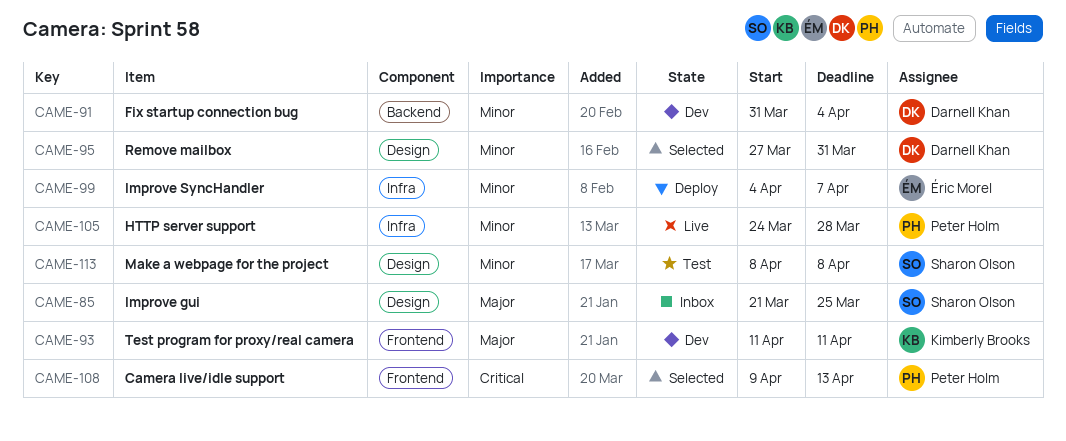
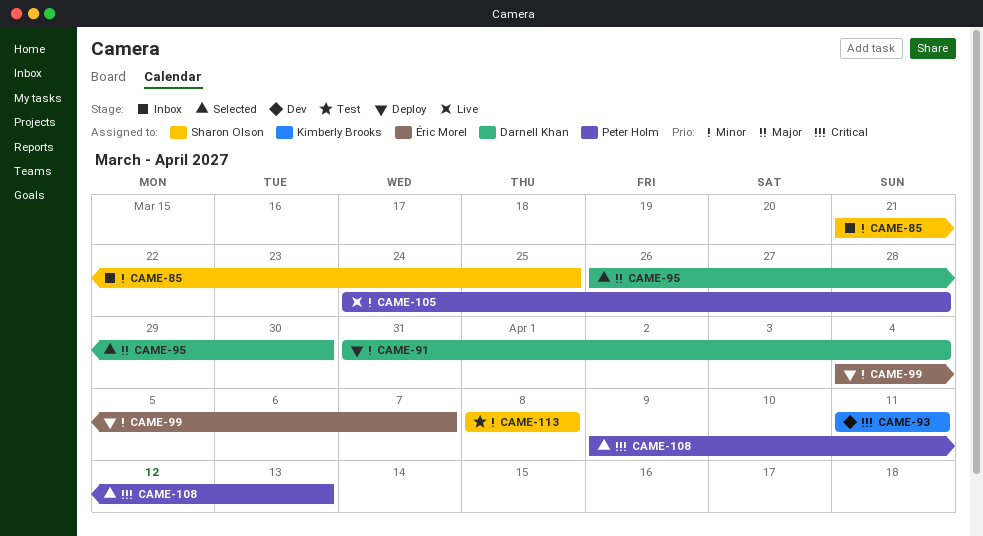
CAME-85, priority: Major -> Minor
CAME-91, status: Dev -> Deploy
CAME-93, priority: Major -> Critical
CAME-95, priority: Minor -> Major
CAME-95, start: Mar 27 -> Mar 26
CAME-95, due: Mar 31 -> Mar 30

